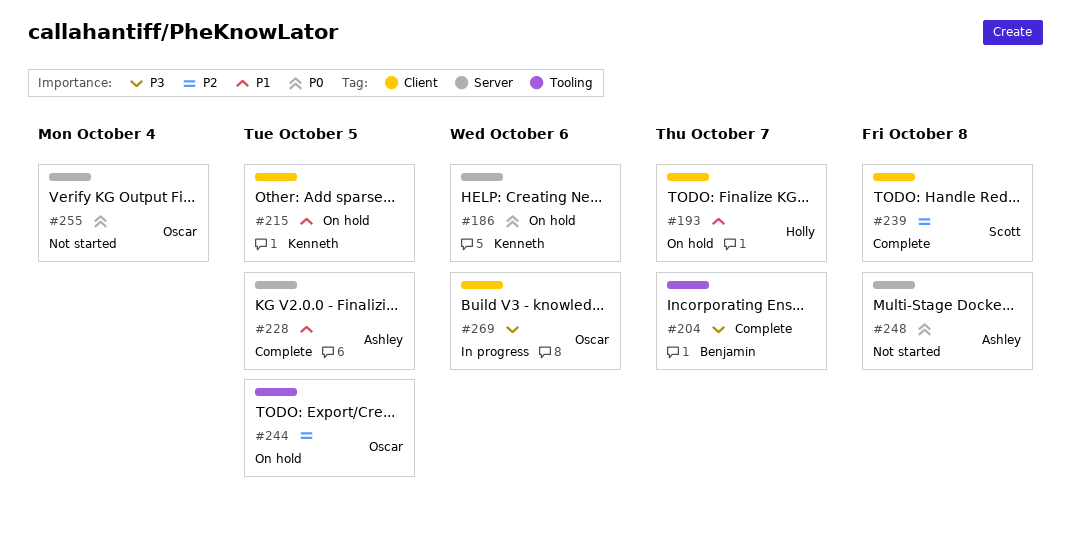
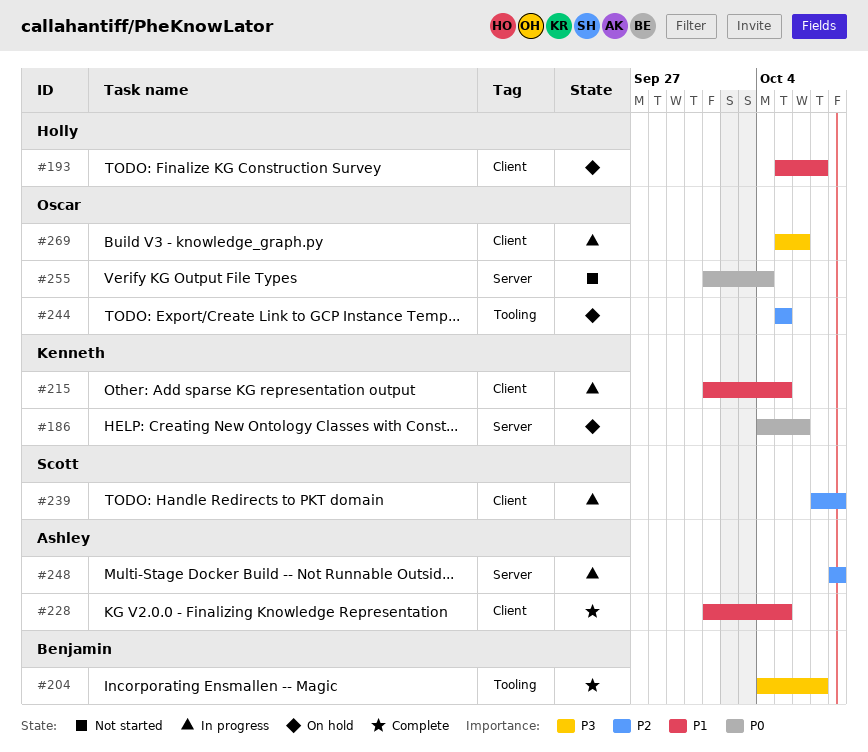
#215, status: On hold -> In progress
#228, label: Server -> Client
#239, status: Complete -> In progress
#248, status: Not started -> In progress
#248, priority: P0 -> P2

